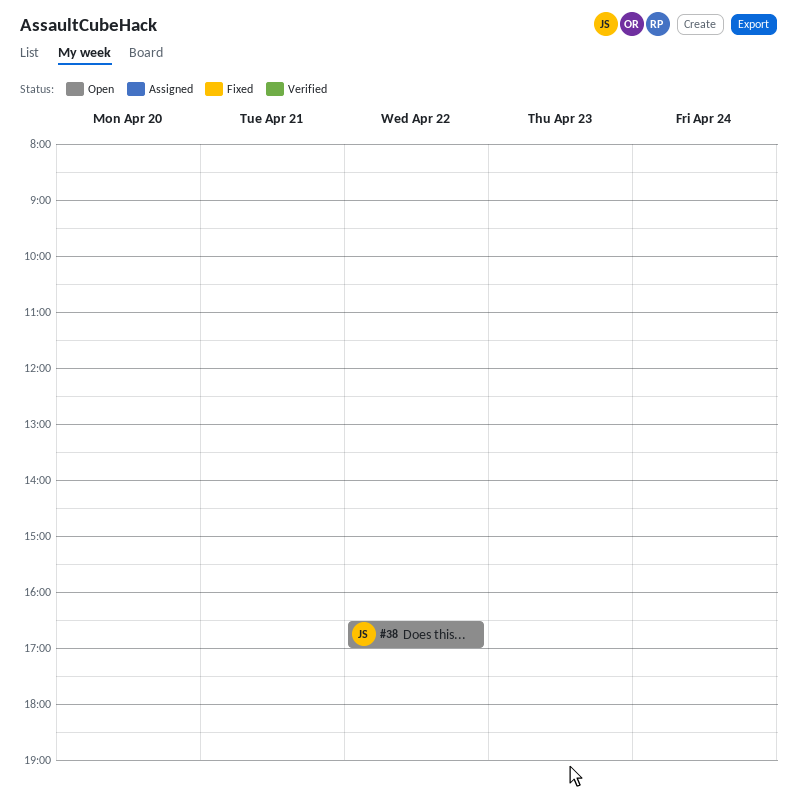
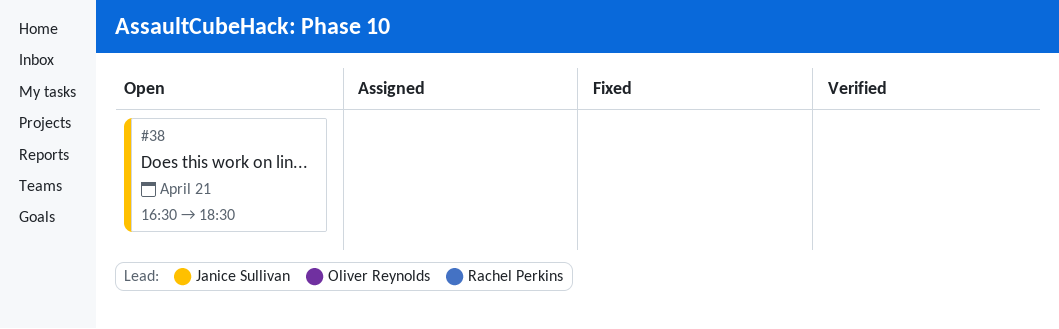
#38, day: Apr 22 -> Apr 21
#38, ends: 17:00 -> 18:30

